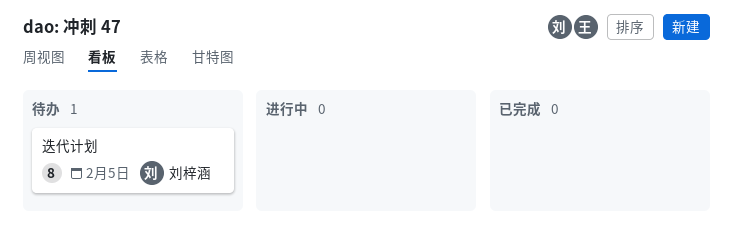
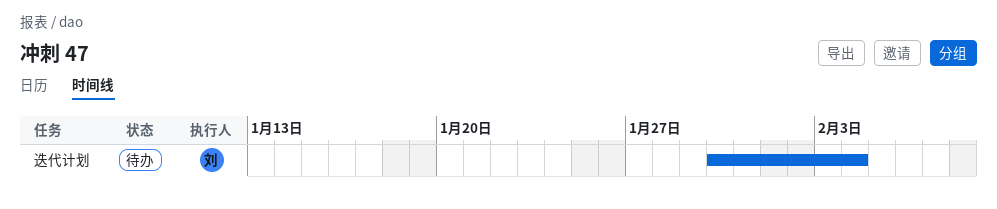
迭代计划, due: Feb 5 -> Feb 4

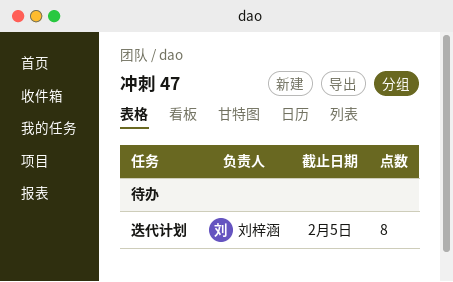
迭代计划, due: Feb 4 -> Feb 5

